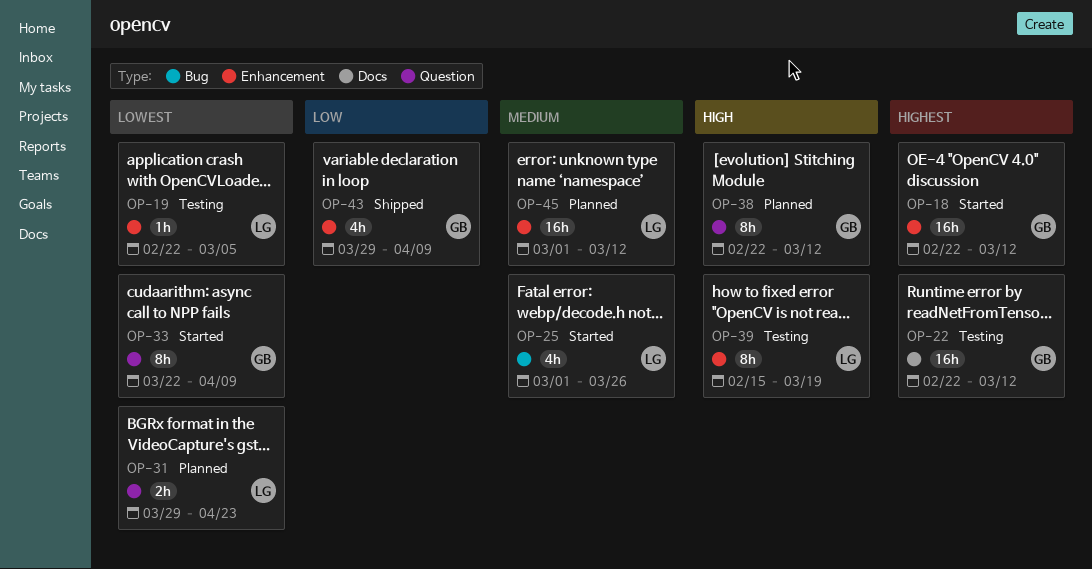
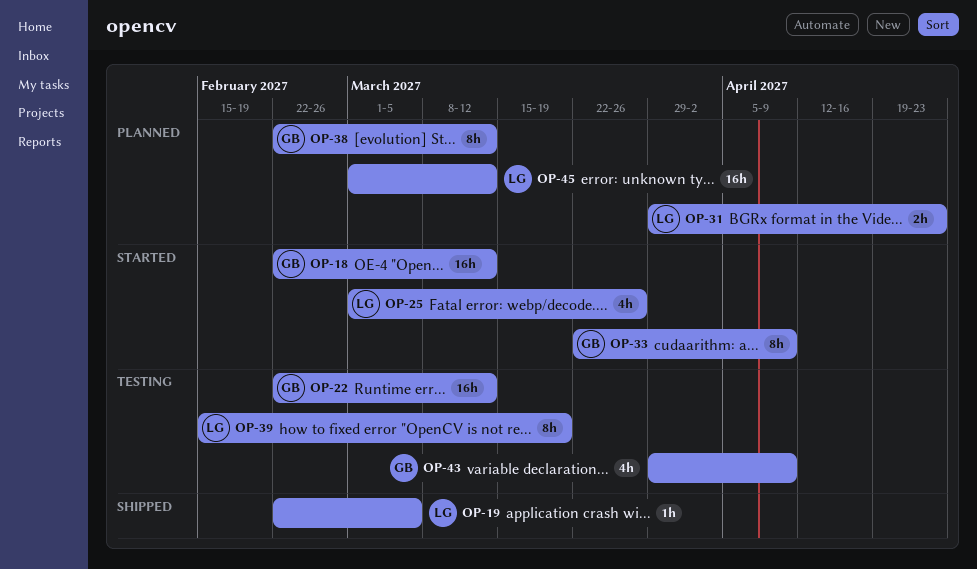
OP-19, status: Testing -> Shipped
OP-43, status: Shipped -> Testing

